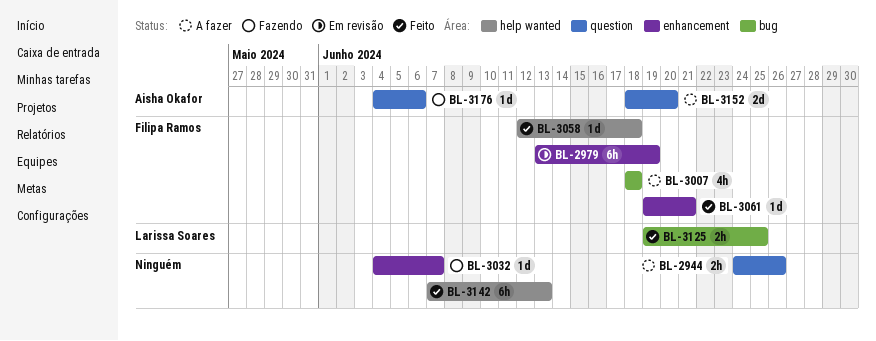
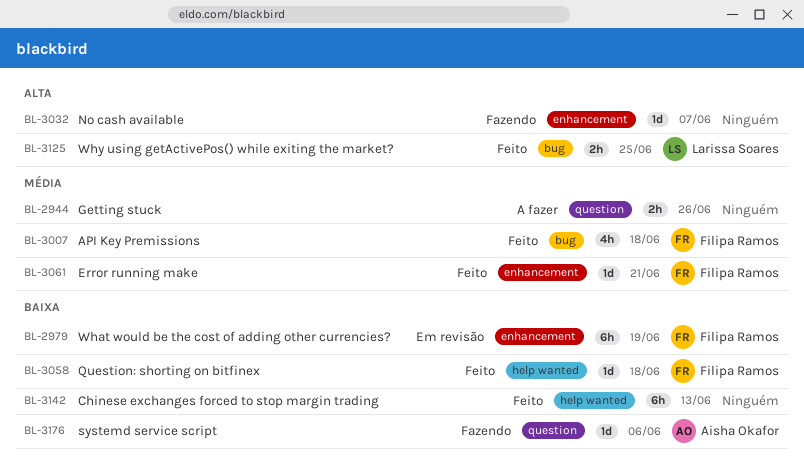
BL-3007, status: A fazer -> Feito
BL-3152: present -> none

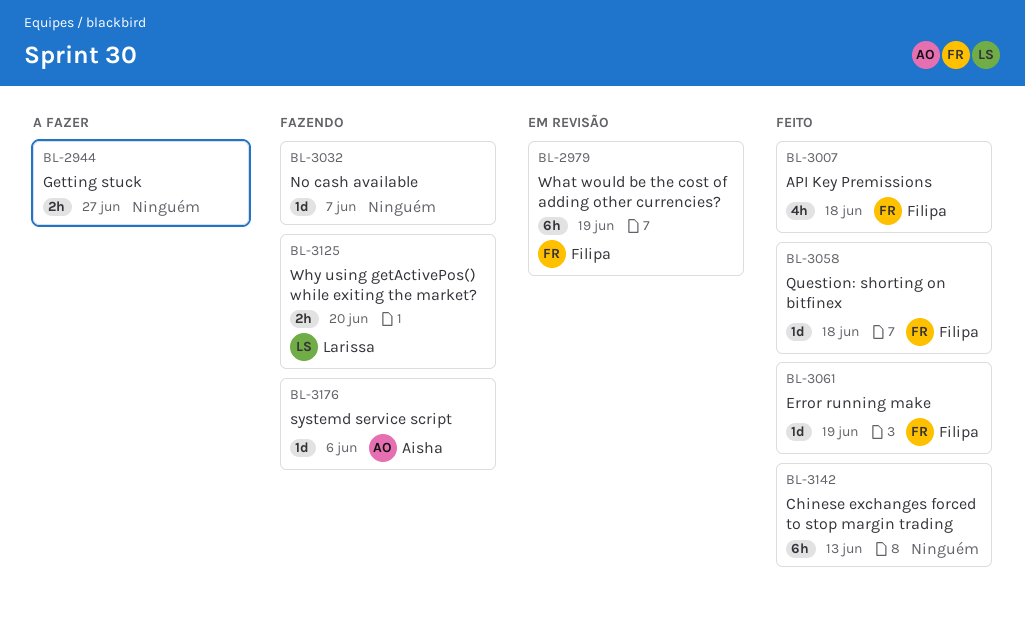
BL-2944, due: Jun 26 -> Jun 27
BL-3061, due: Jun 21 -> Jun 19
BL-3125, status: Feito -> Fazendo
BL-3125, due: Jun 25 -> Jun 20

